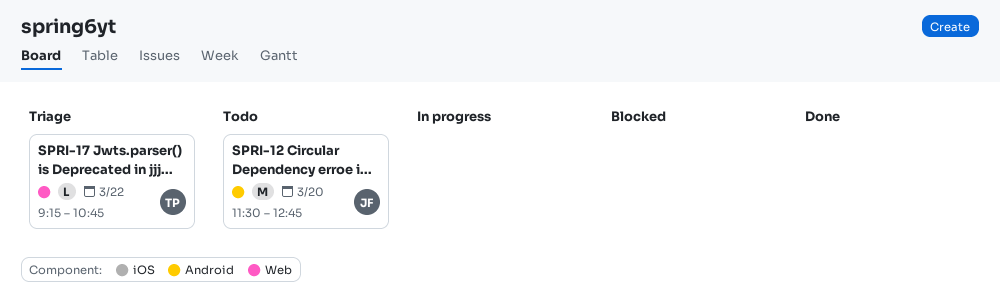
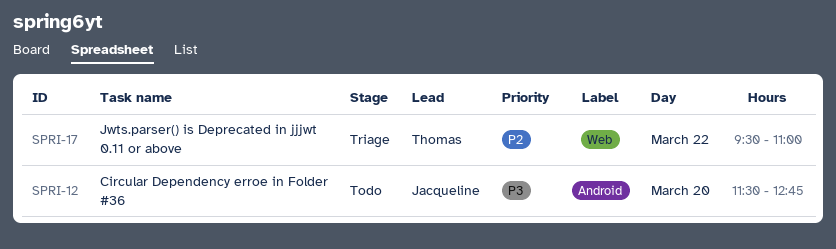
SPRI-17, begins: 09:15 -> 09:30
SPRI-17, ends: 10:45 -> 11:00

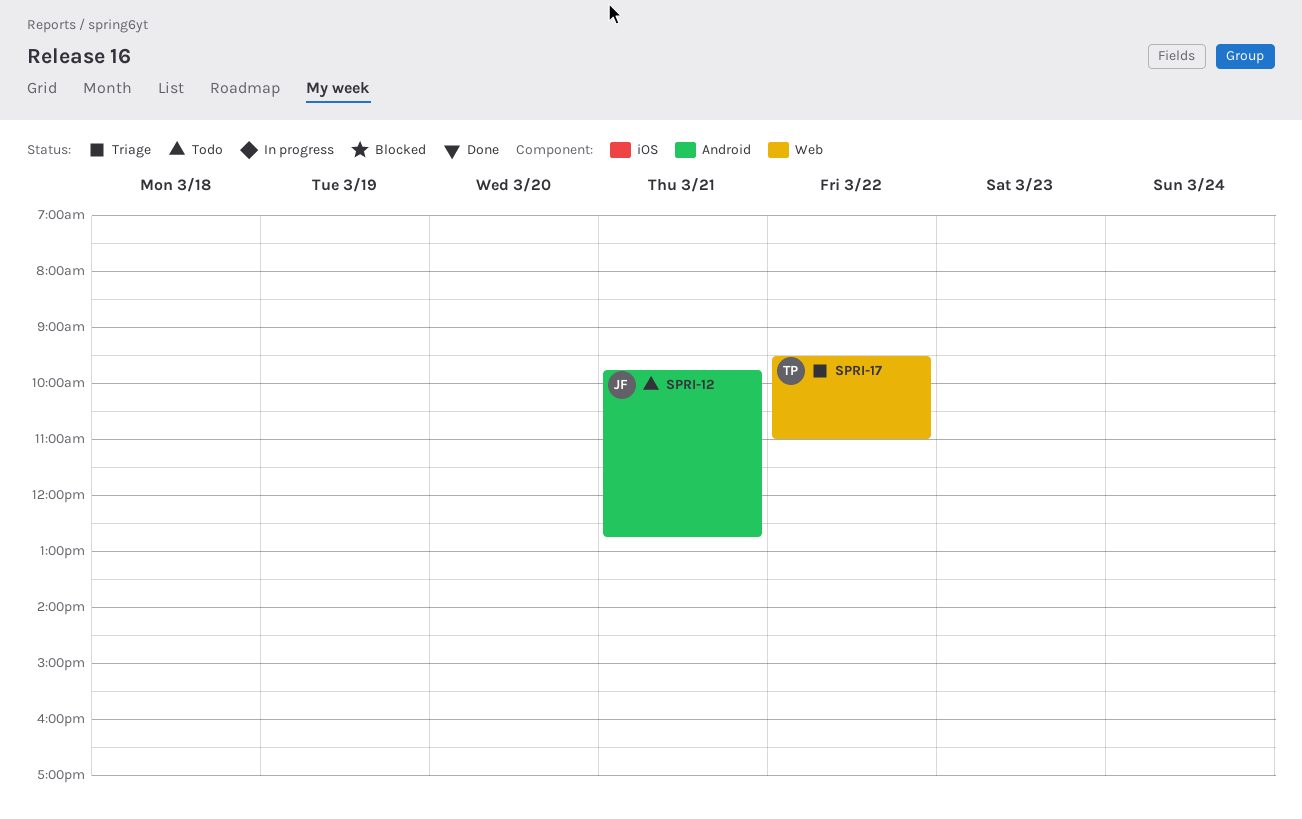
SPRI-12, day: Mar 20 -> Mar 21
SPRI-12, begins: 11:30 -> 09:45

